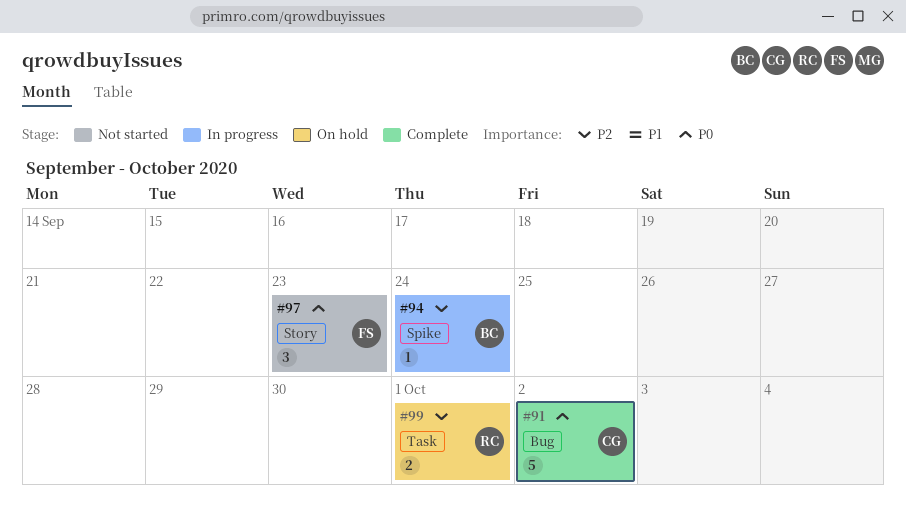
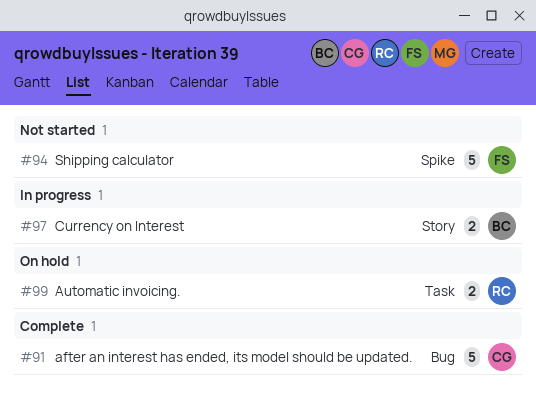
#94, status: In progress -> Not started
#94, owner: BC -> FS
#94, estimate: 1 -> 5
#97, status: Not started -> In progress
#97, owner: FS -> BC
#97, estimate: 3 -> 2

